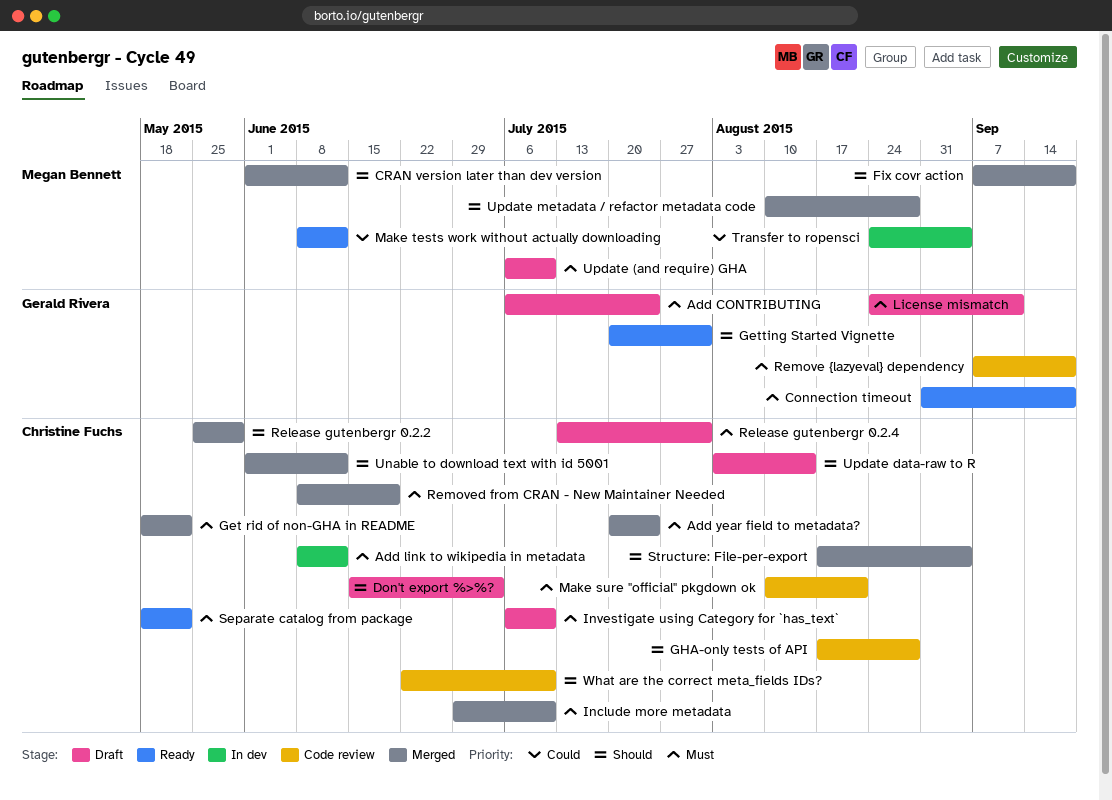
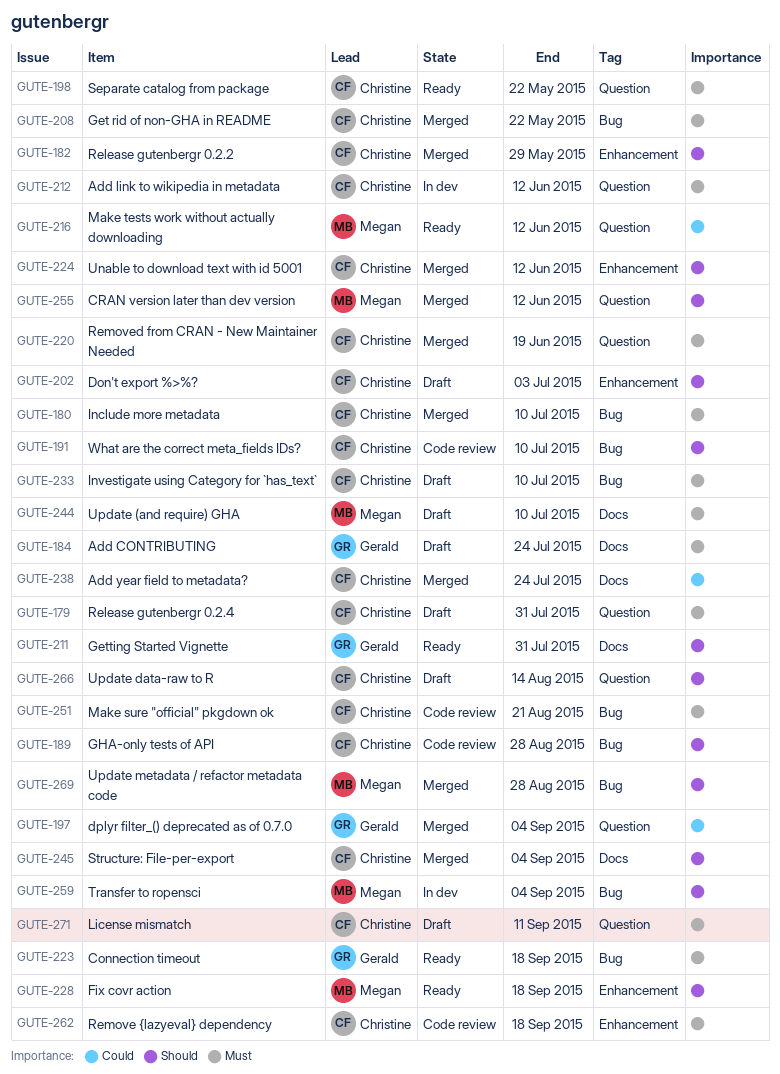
Add year field to metadata?, priority: Must -> Could
dplyr filter_() deprecated as of 0.7.0: none -> present
Fix covr action, status: Merged -> Ready
License mismatch, owner: Gerald Rivera -> Christine Fuchs
Remove {lazyeval} dependency, owner: Gerald Rivera -> Christine Fuchs
Transfer to ropensci, priority: Could -> Should

